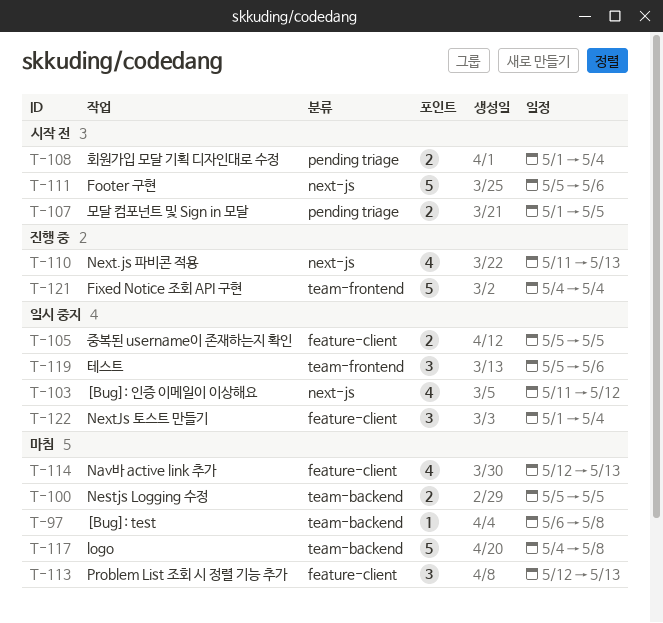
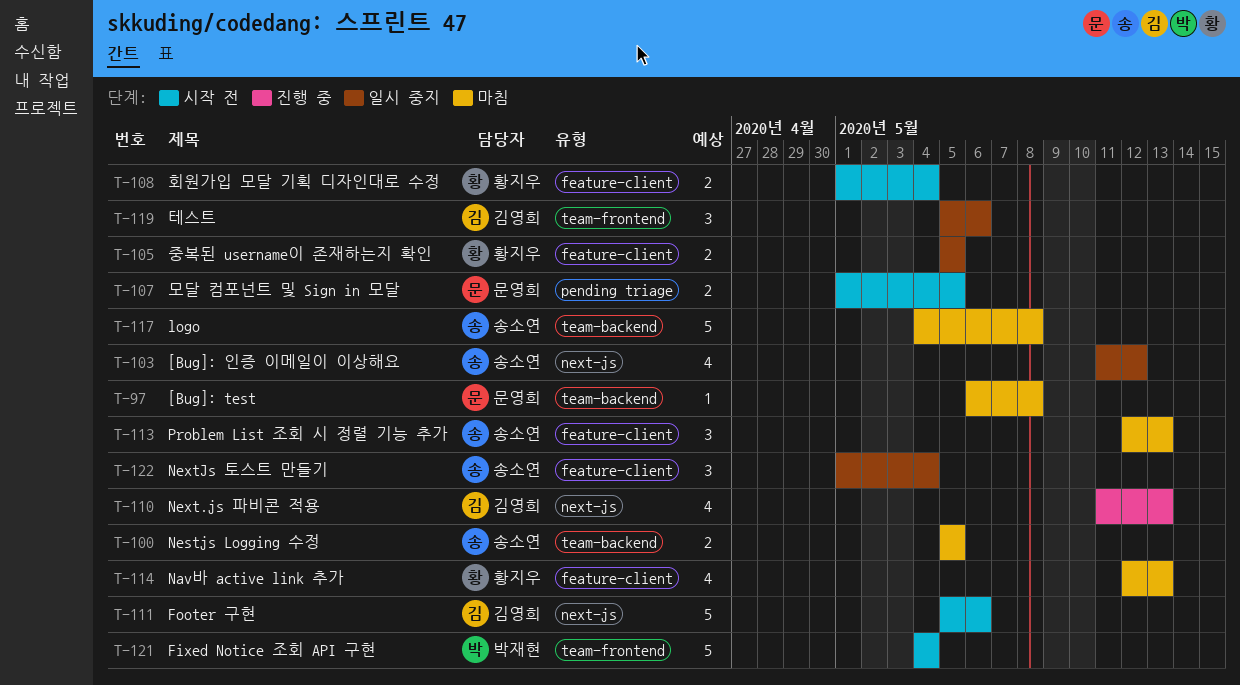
T-108, label: pending triage -> feature-client
T-121, status: 진행 중 -> 시작 전

